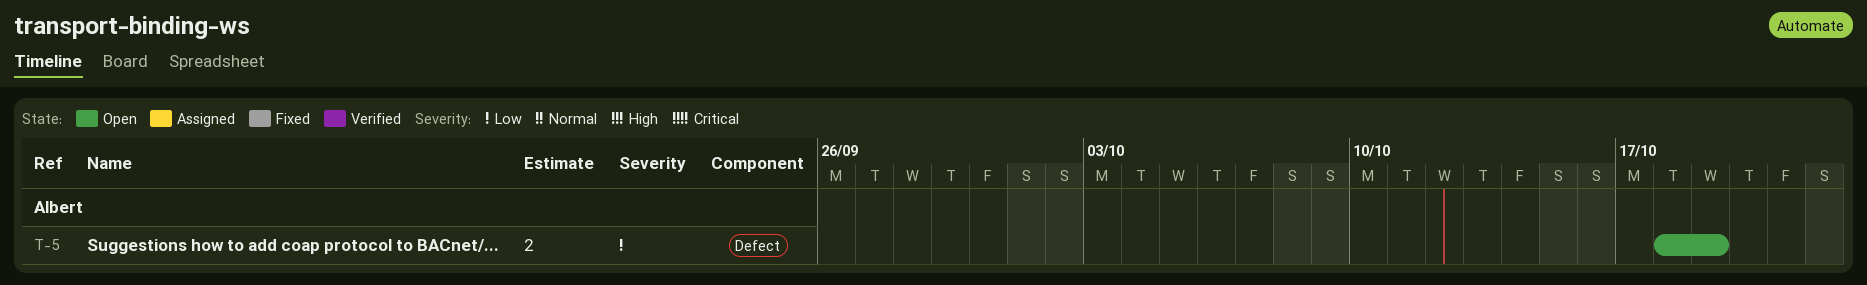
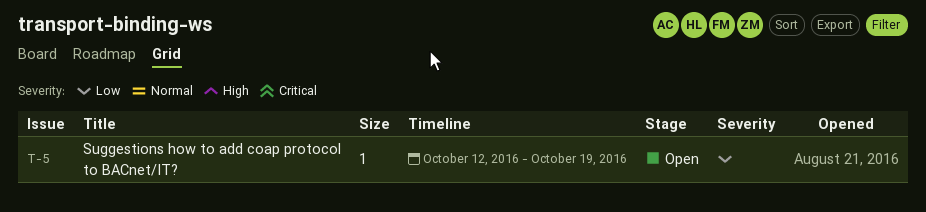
T-5, estimate: 2 -> 1
T-5, start: Oct 18 -> Oct 12

